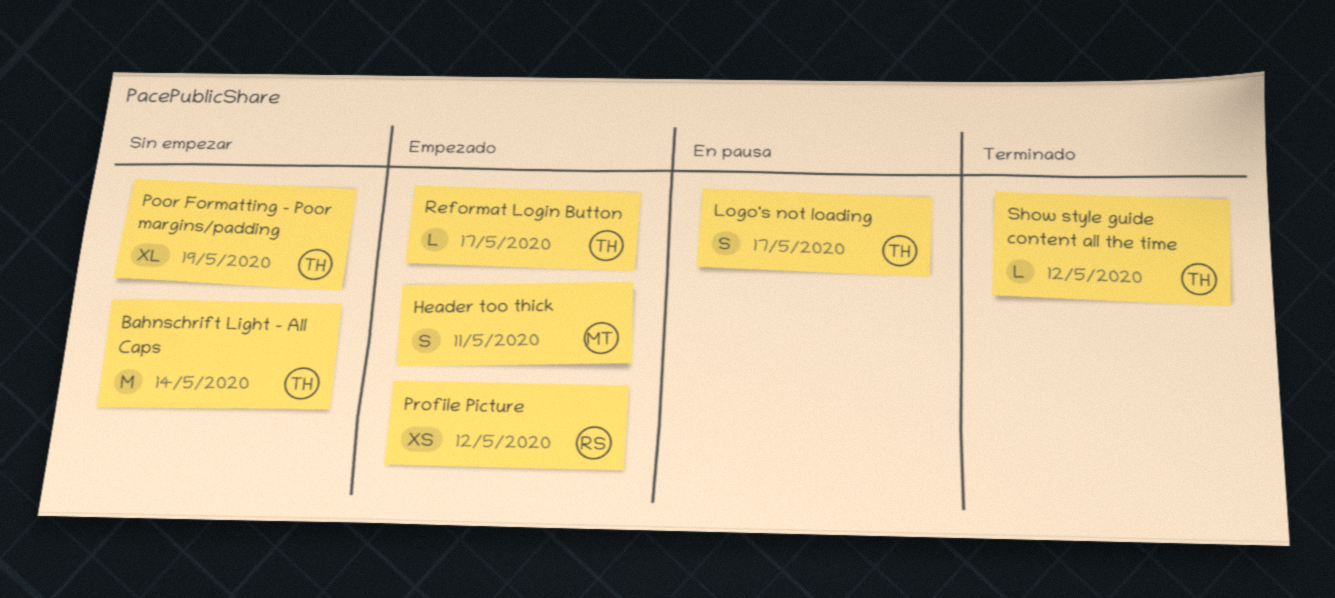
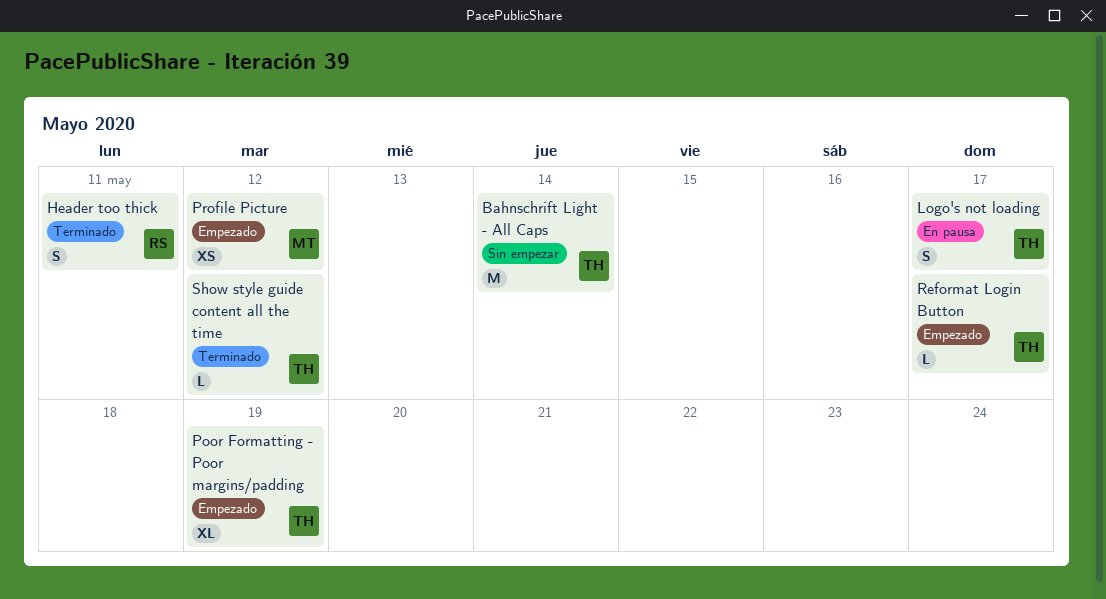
Header too thick, status: Empezado -> Terminado
Header too thick, owner: MT -> RS
Poor Formatting - Poor margins/padding, status: Sin empezar -> Empezado
Profile Picture, owner: RS -> MT

